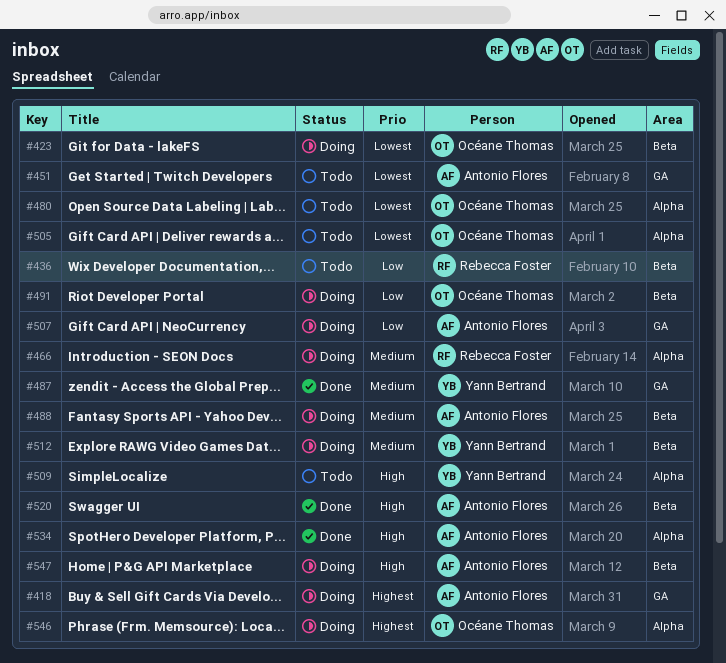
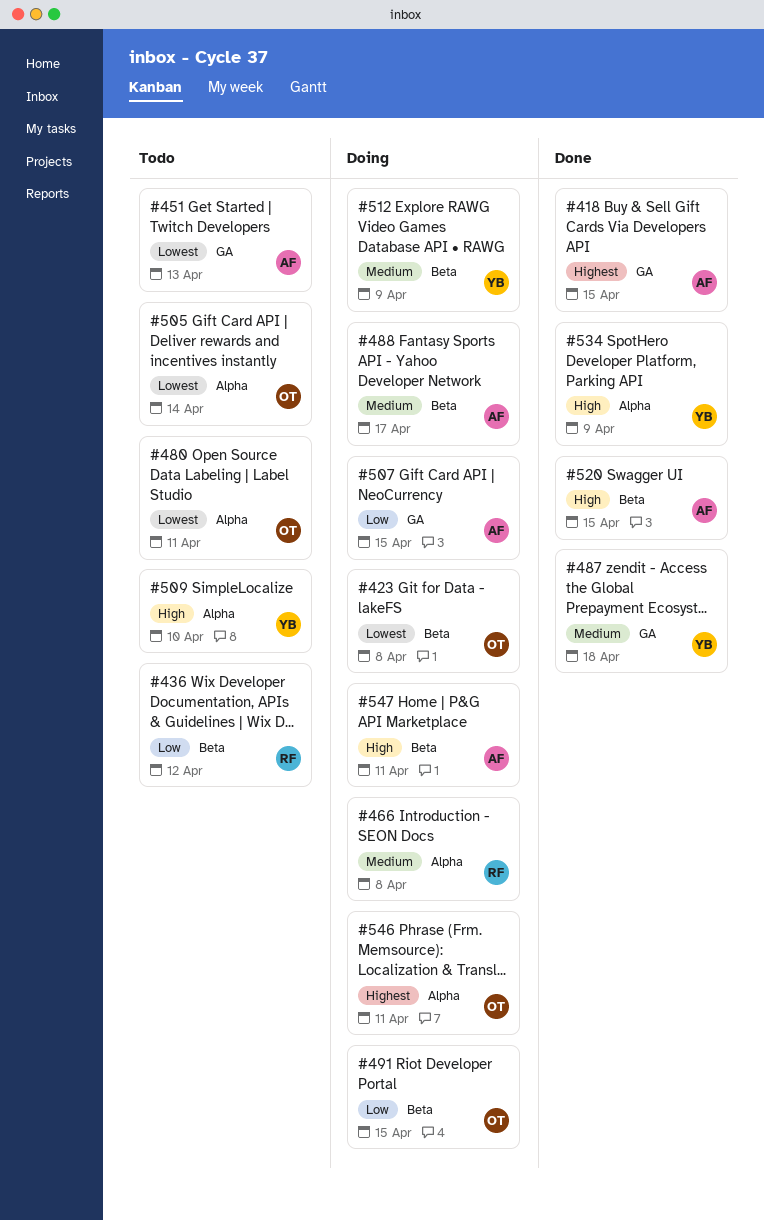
#418, status: Doing -> Done
#534, owner: Antonio Flores -> Yann Bertrand

